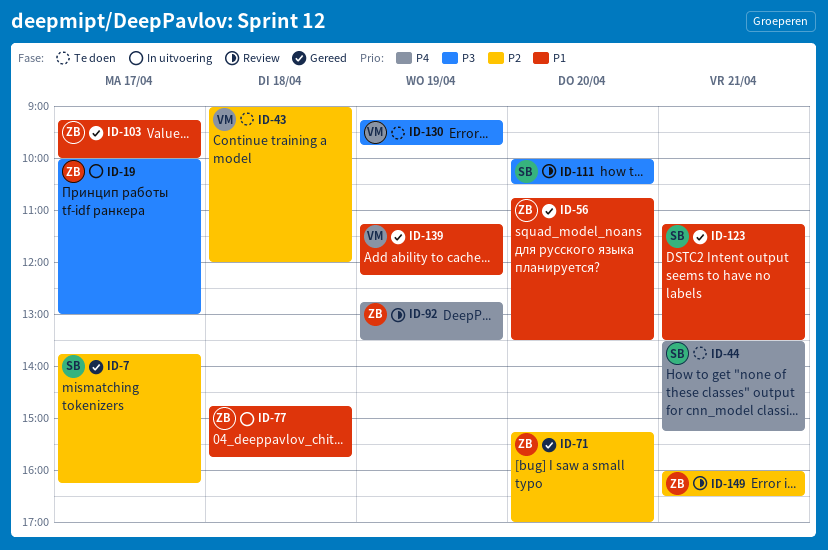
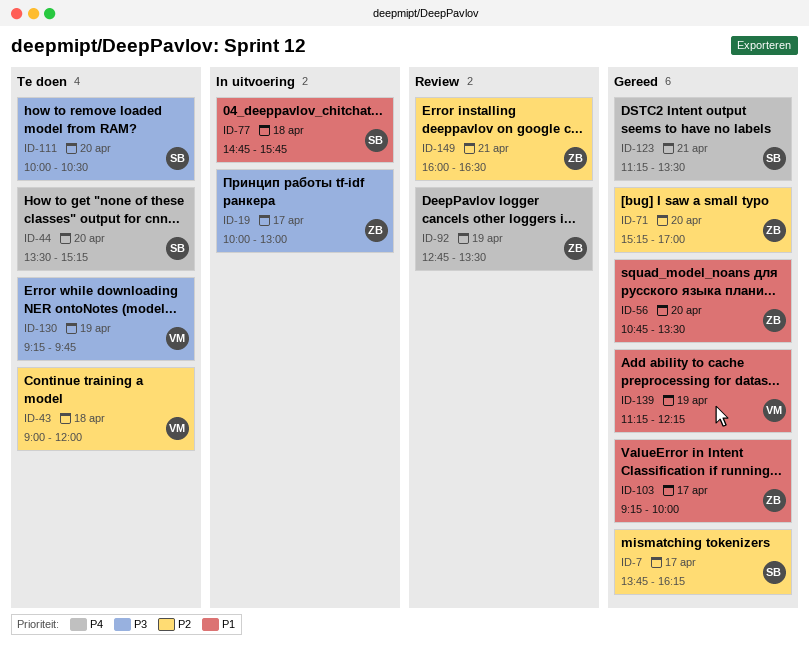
ID-44, day: Apr 21 -> Apr 20
ID-77, owner: ZB -> SB
ID-111, status: Review -> Te doen
ID-123, priority: P1 -> P4

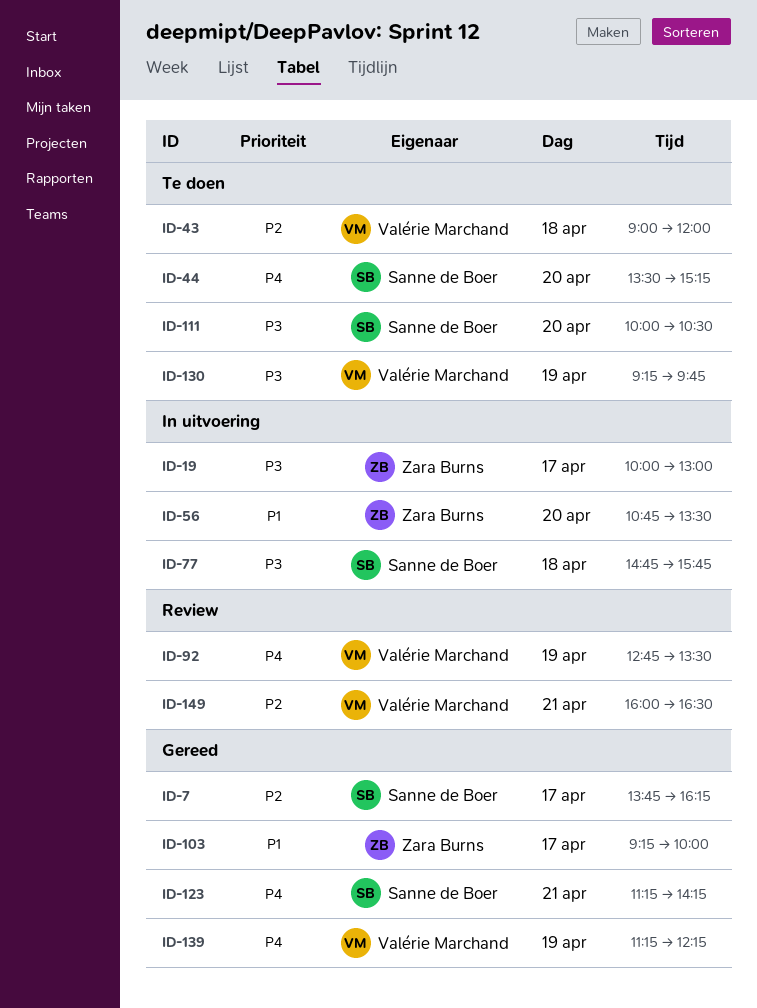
ID-56, status: Gereed -> In uitvoering
ID-71: present -> none
ID-77, priority: P1 -> P3
ID-92, owner: Zara Burns -> Valérie Marchand
ID-123, ends: 13:30 -> 14:15
ID-139, priority: P1 -> P4
ID-149, owner: Zara Burns -> Valérie Marchand

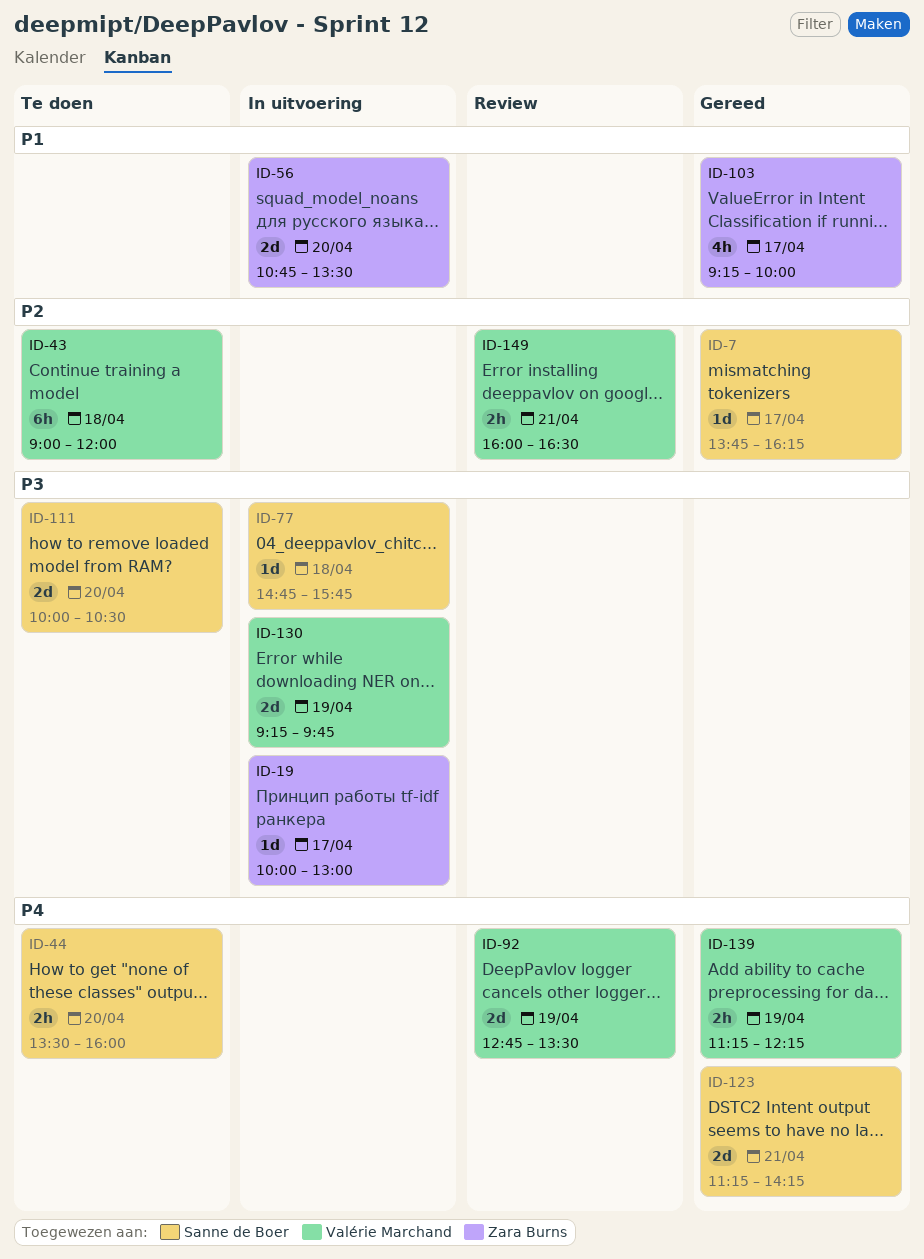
ID-44, ends: 15:15 -> 16:00
ID-130, status: Te doen -> In uitvoering

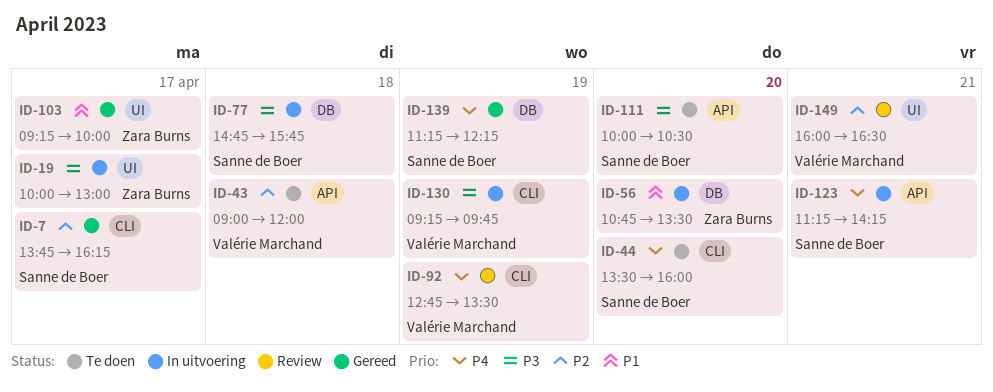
ID-123, status: Gereed -> In uitvoering
ID-139, owner: Valérie Marchand -> Sanne de Boer

